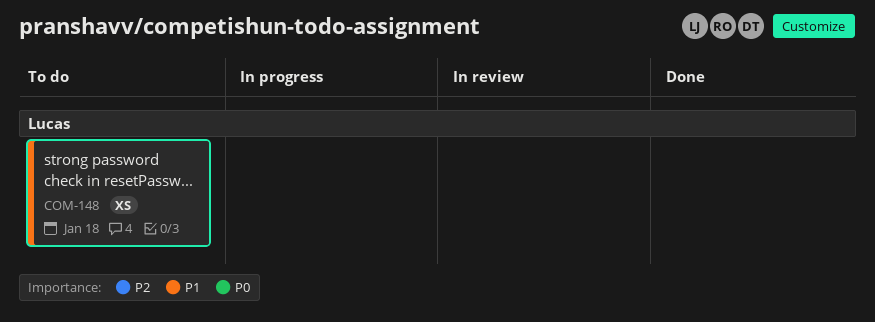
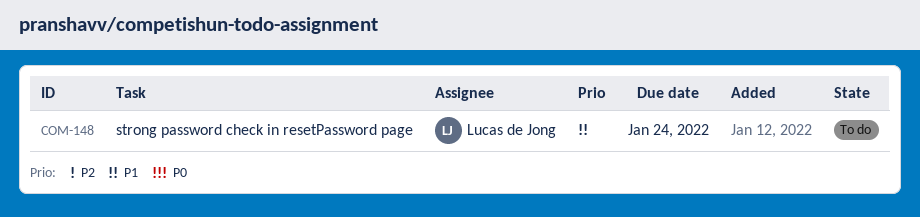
COM-148, due: Jan 18 -> Jan 24

